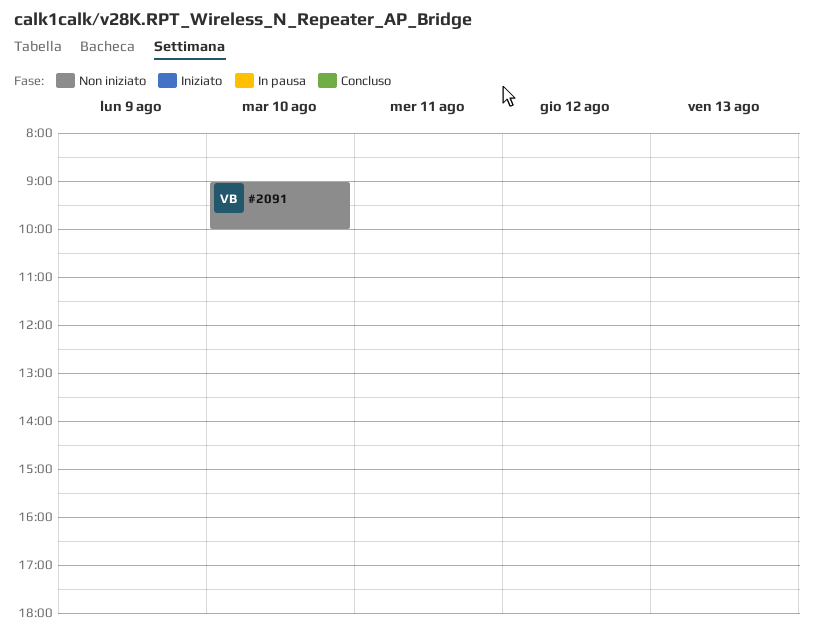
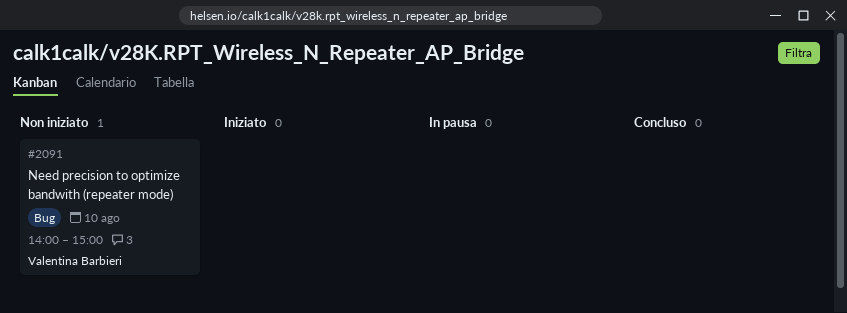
#2091, begins: 09:00 -> 14:00
#2091, ends: 10:00 -> 15:00

